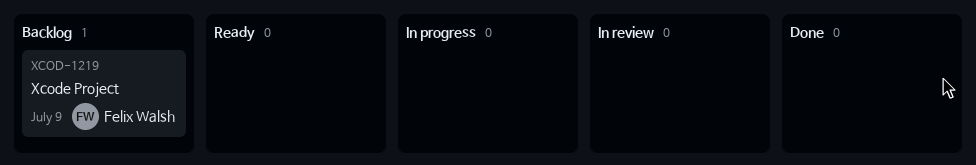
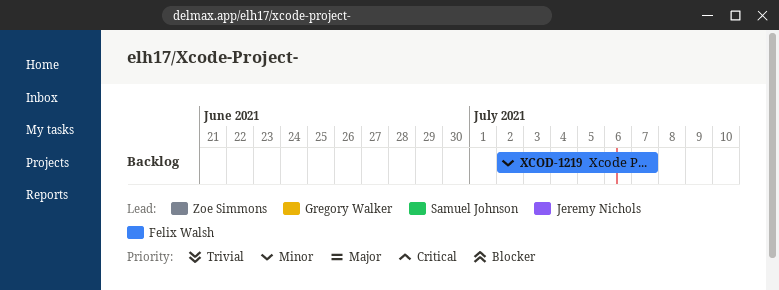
XCOD-1219, due: Jul 9 -> Jul 7

